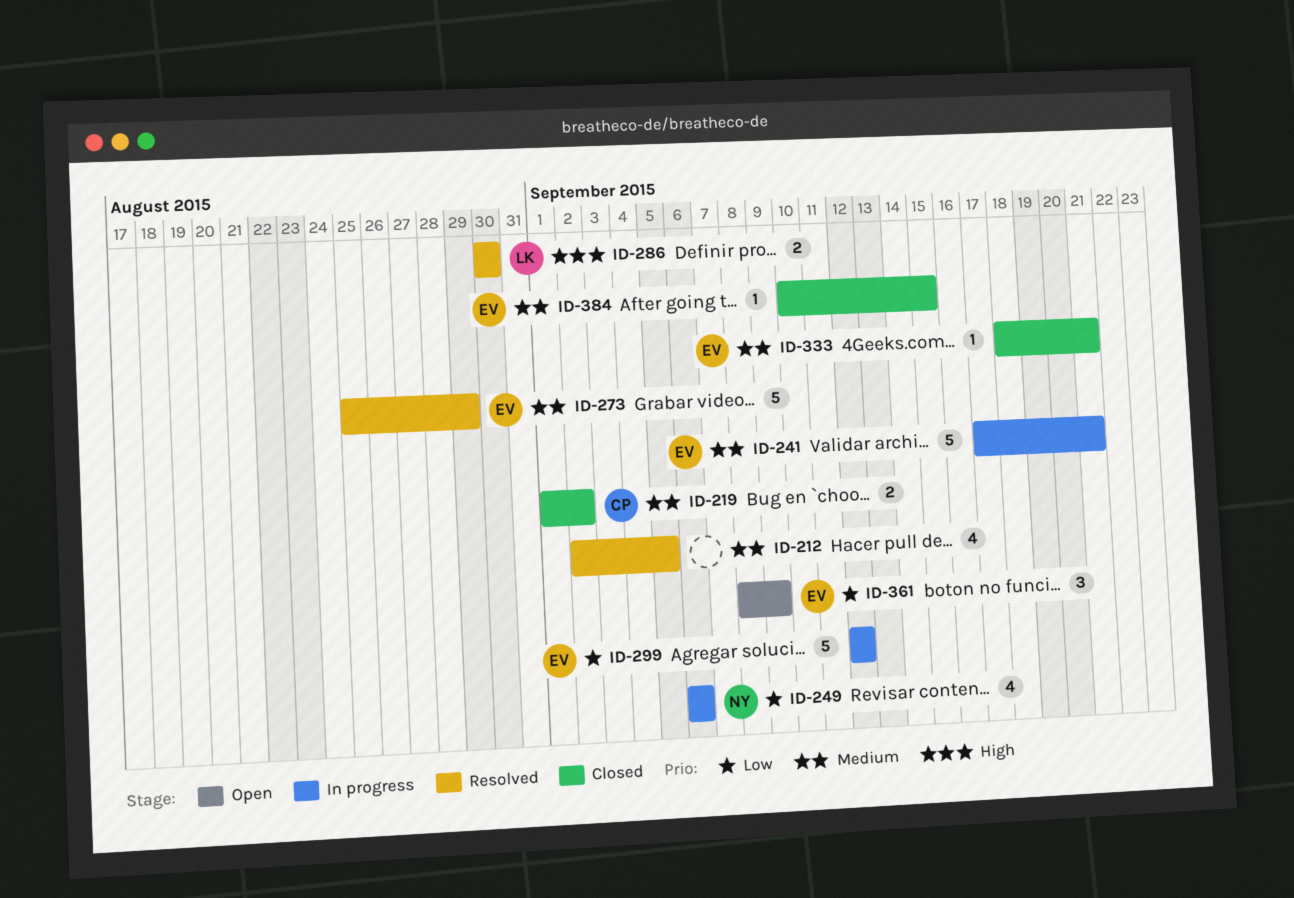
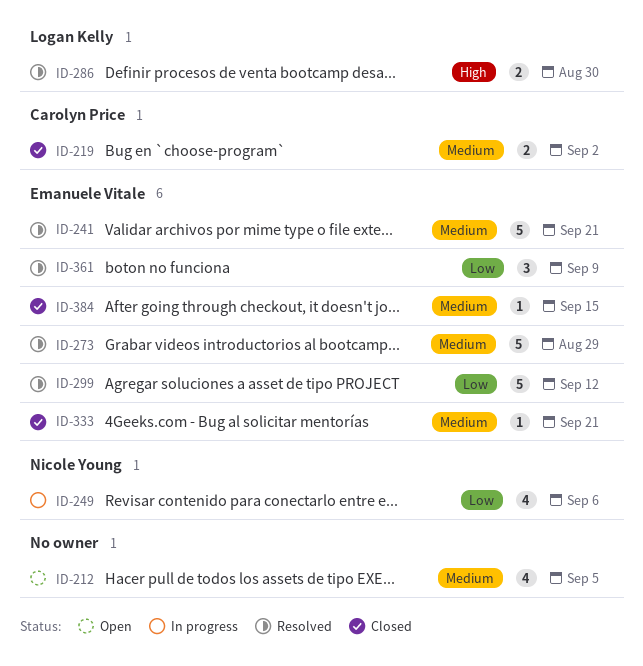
ID-212, status: Resolved -> Open
ID-241, status: In progress -> Resolved
ID-299, status: In progress -> Resolved
ID-361, status: Open -> Resolved

